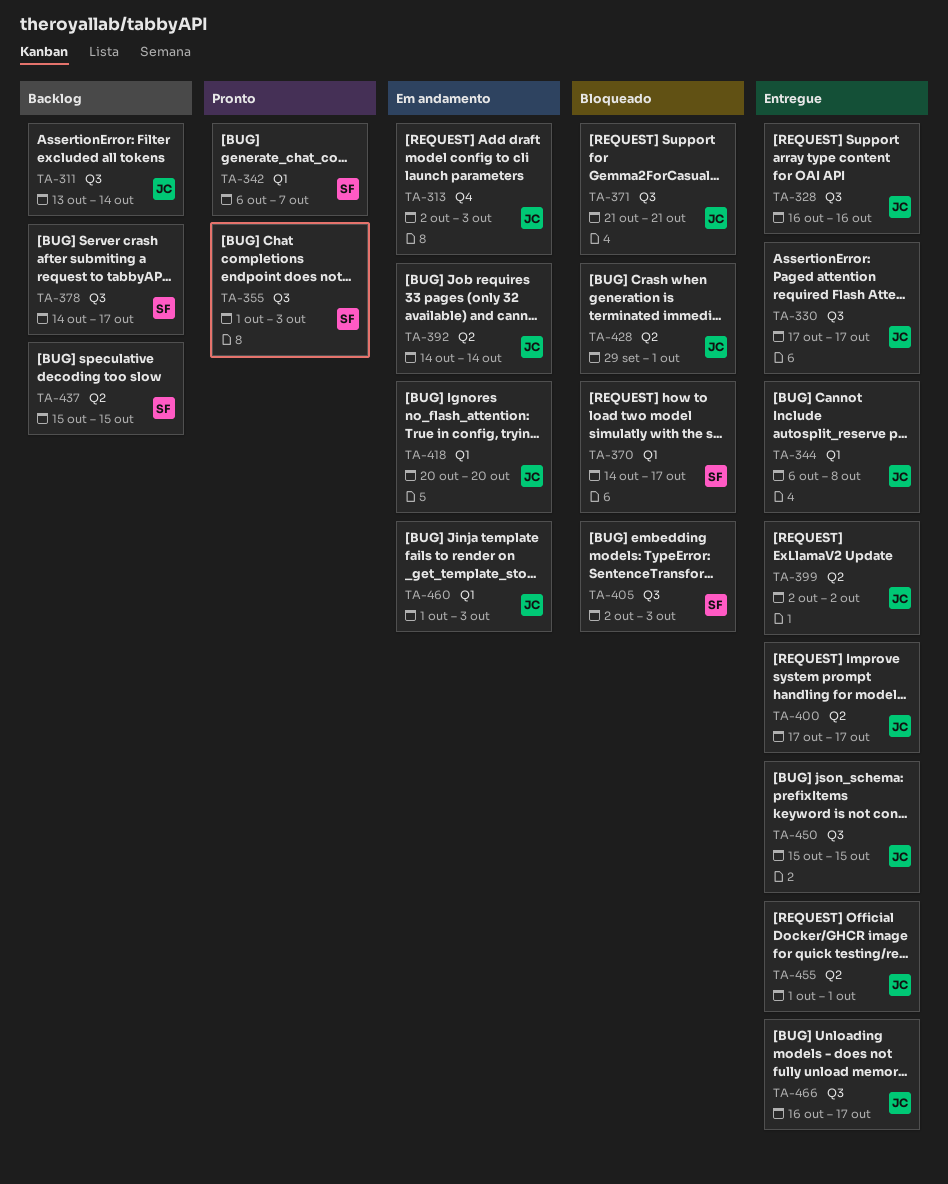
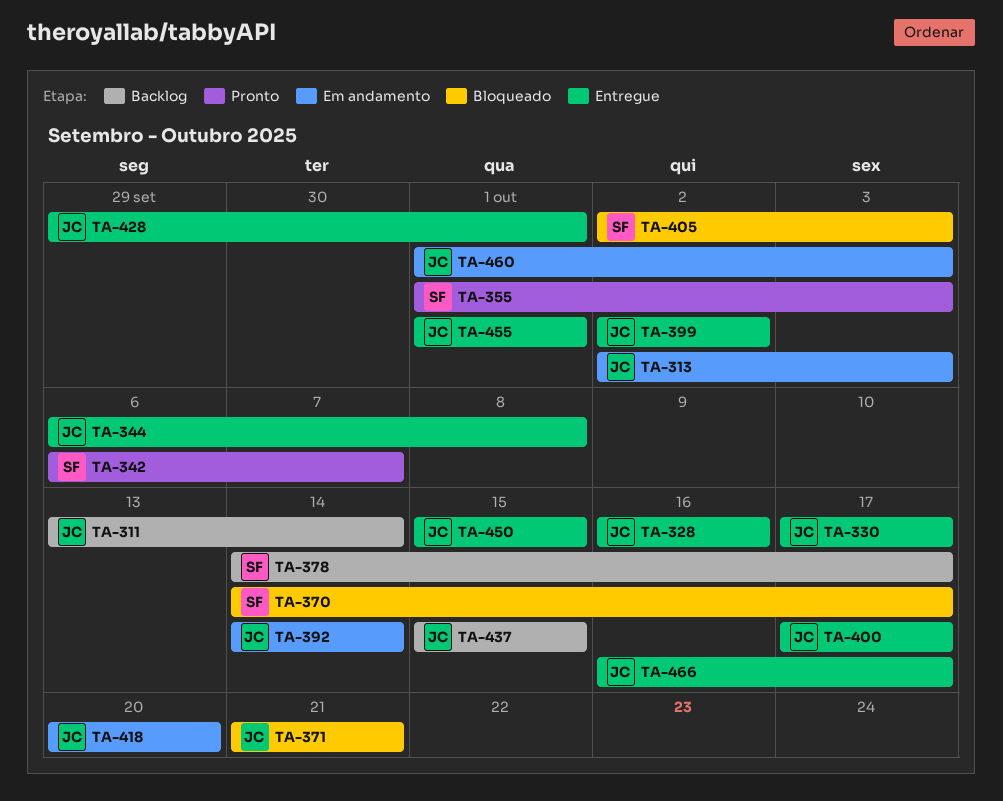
TA-428, status: Bloqueado -> Entregue
TA-437, owner: SF -> JC

